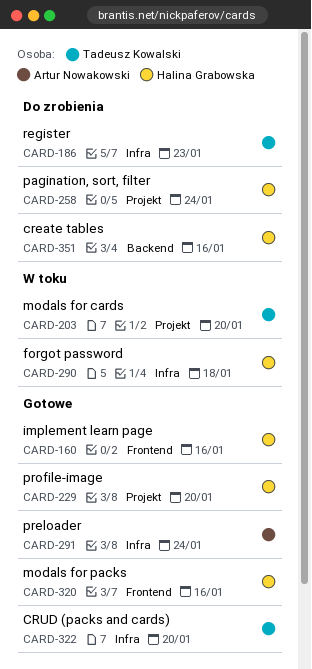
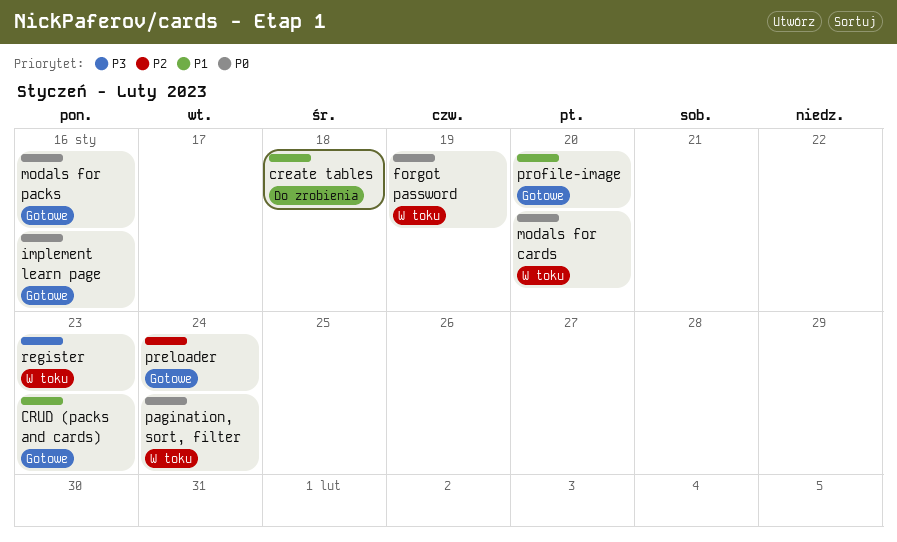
create tables, due: Jan 16 -> Jan 18
CRUD (packs and cards), due: Jan 20 -> Jan 23
forgot password, due: Jan 18 -> Jan 19
pagination, sort, filter, status: Do zrobienia -> W toku
register, status: Do zrobienia -> W toku

